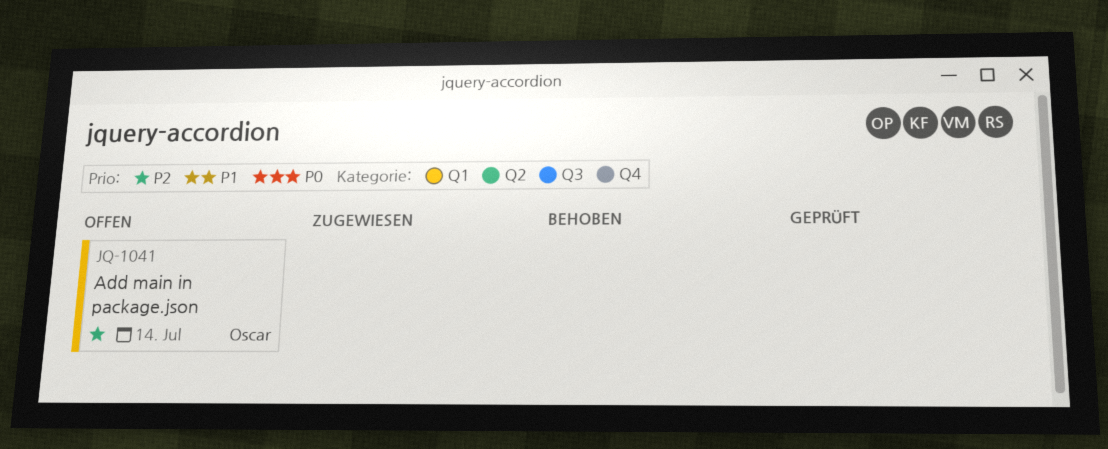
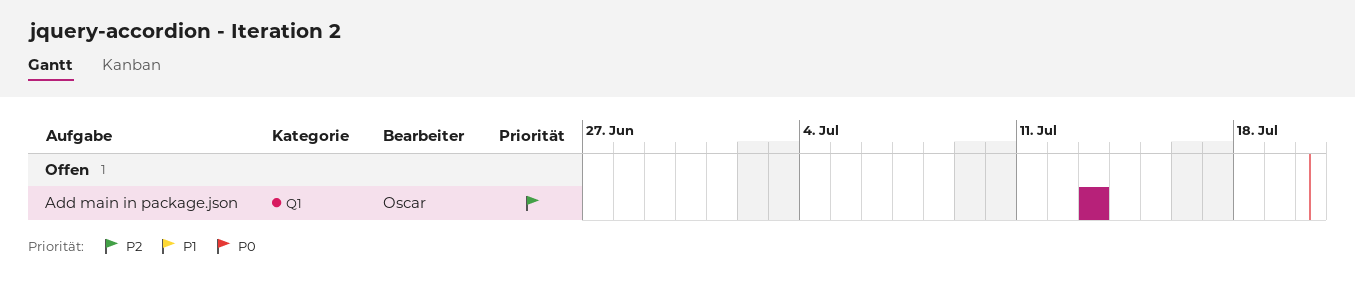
Add main in package.json, due: Jul 14 -> Jul 13

